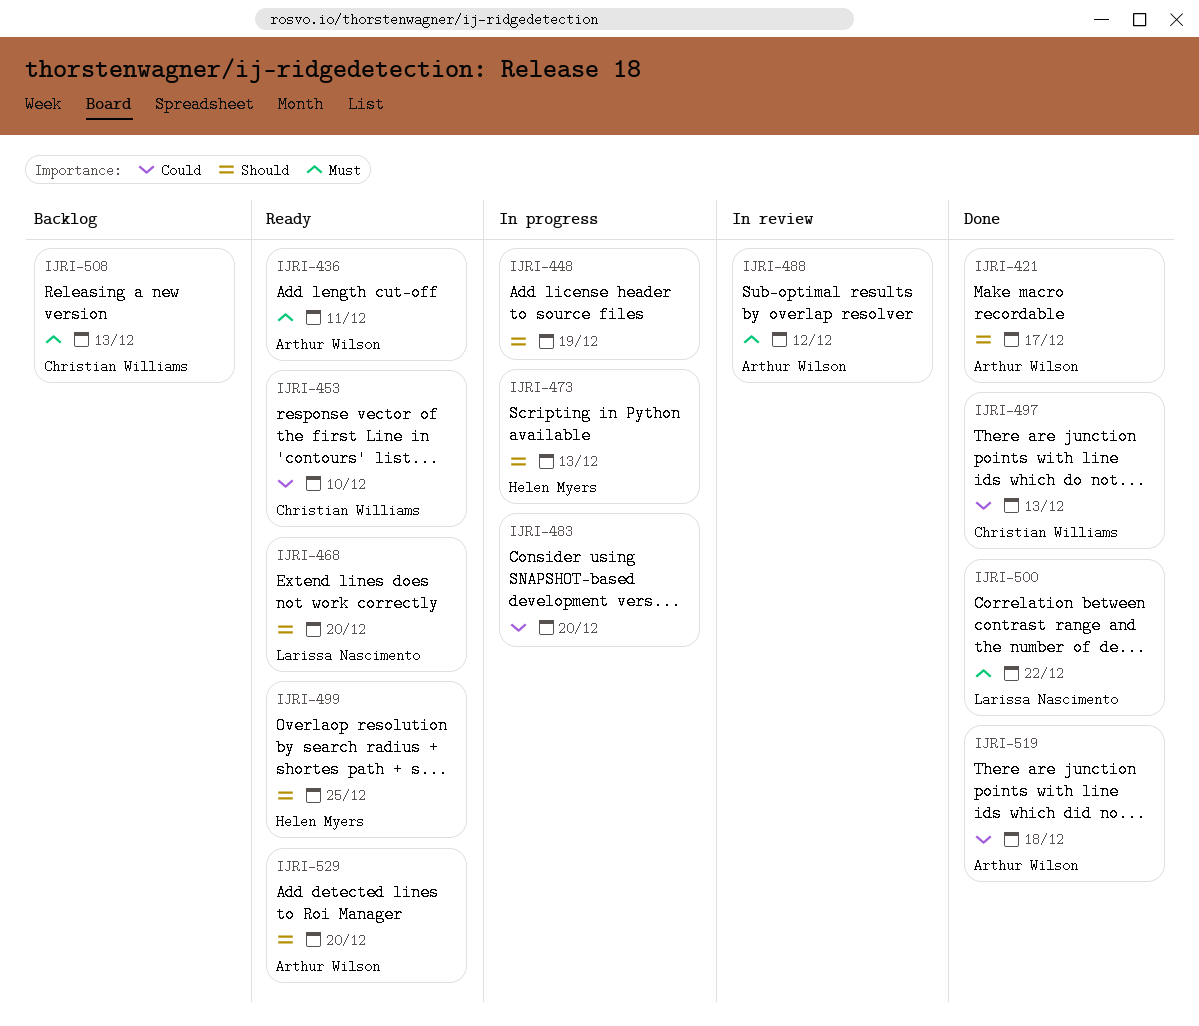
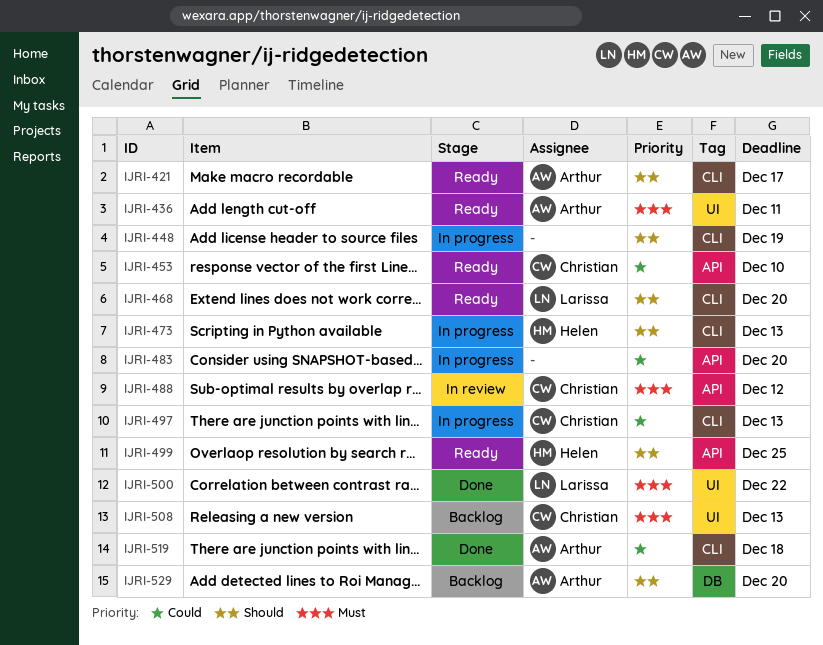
IJRI-421, status: Done -> Ready
IJRI-488, owner: Arthur Wilson -> Christian Williams
IJRI-497, status: Done -> In progress
IJRI-529, status: Ready -> Backlog

